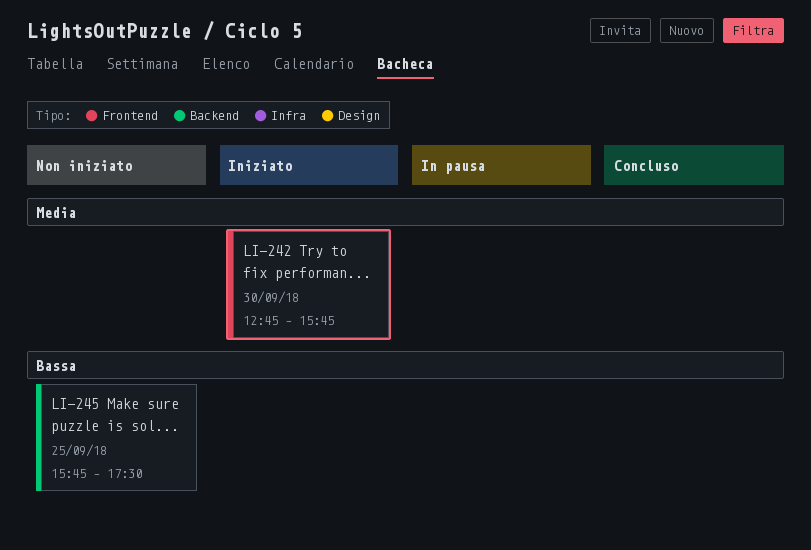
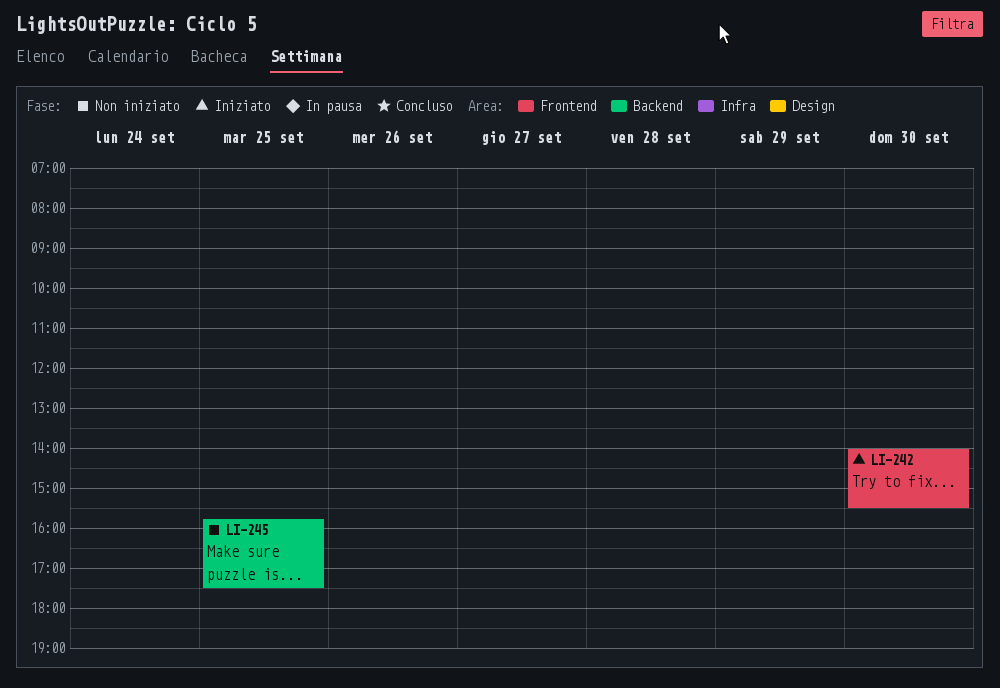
LI-242, begins: 12:45 -> 14:00
LI-242, ends: 15:45 -> 15:30

